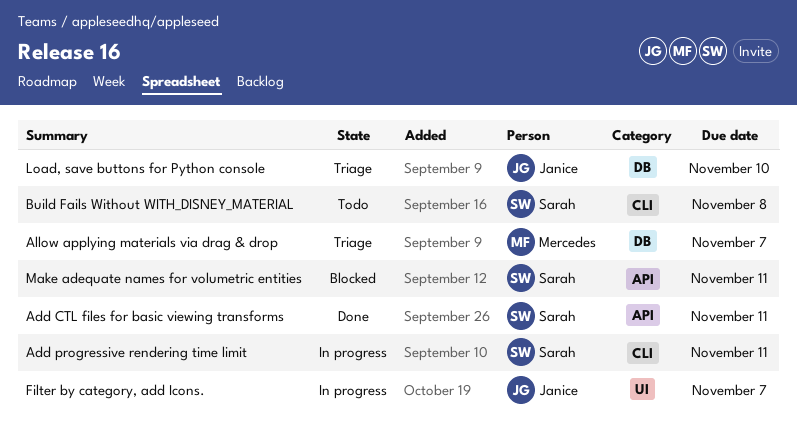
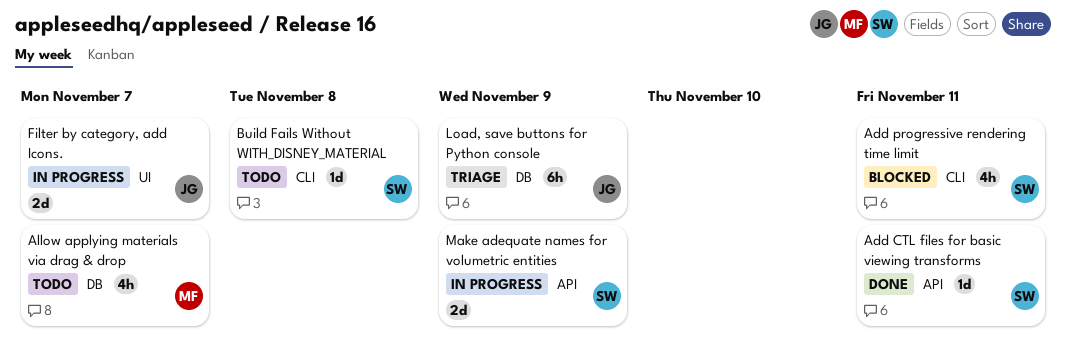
Add progressive rendering time limit, status: In progress -> Blocked
Allow applying materials via drag & drop, status: Triage -> Todo
Load, save buttons for Python console, due: Nov 10 -> Nov 9
Make adequate names for volumetric entities, status: Blocked -> In progress
Make adequate names for volumetric entities, due: Nov 11 -> Nov 9

